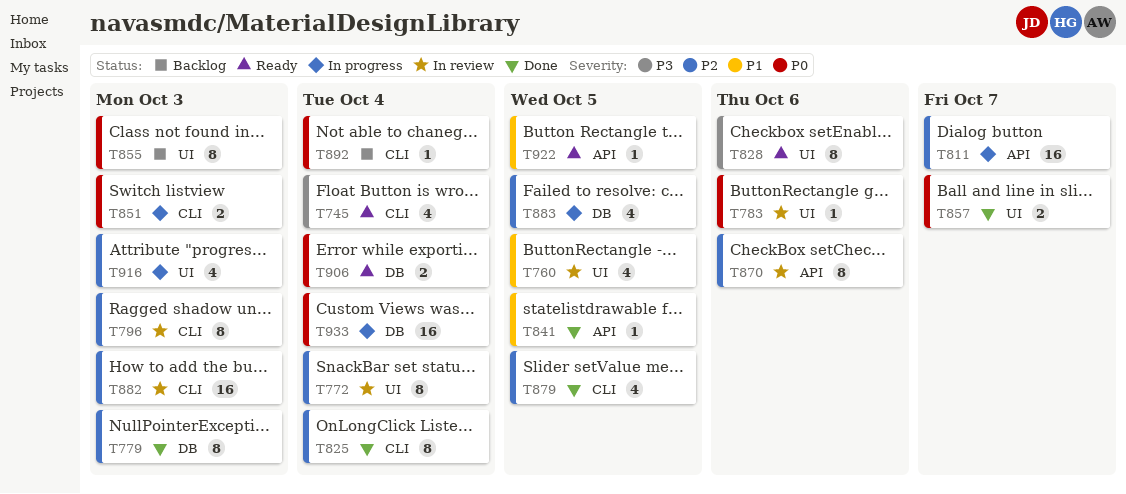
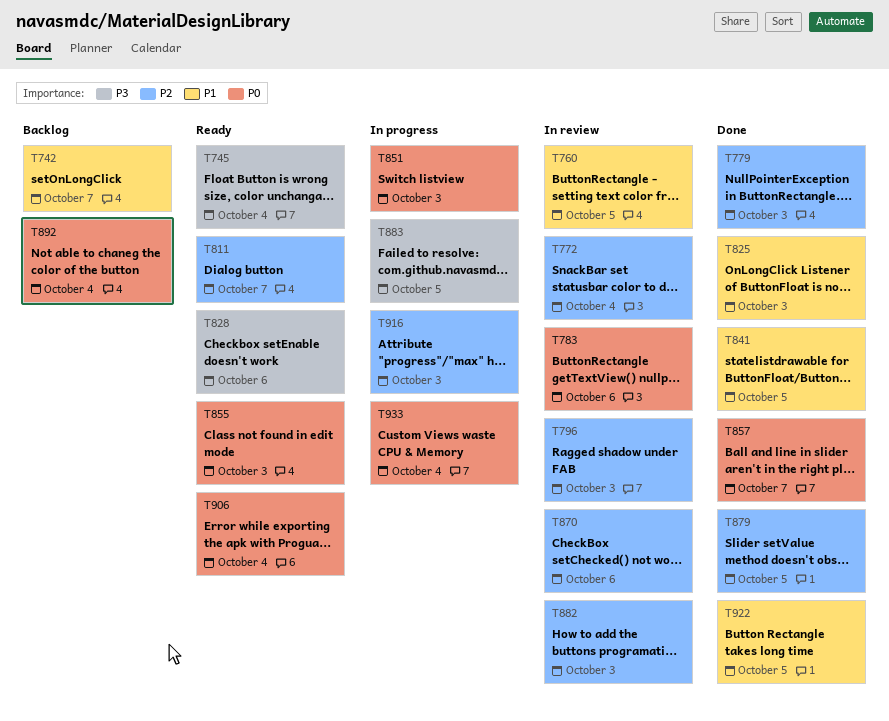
T742: none -> present
T811, status: In progress -> Ready
T825, priority: P2 -> P1
T825, due: Oct 4 -> Oct 3
T855, status: Backlog -> Ready
T883, priority: P2 -> P3
T922, status: Ready -> Done

